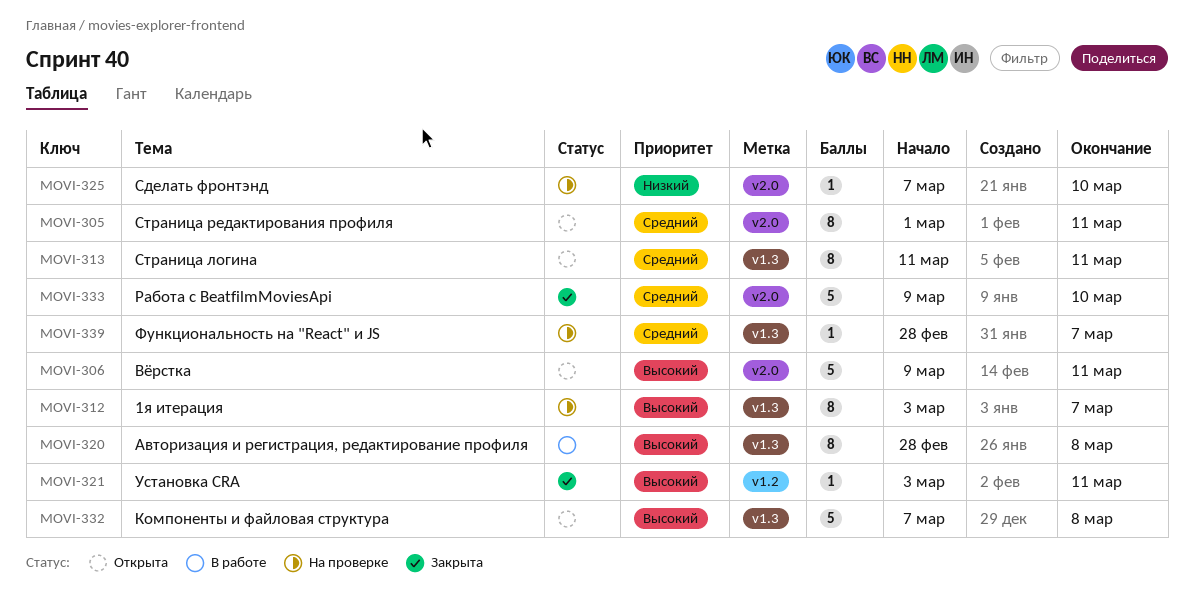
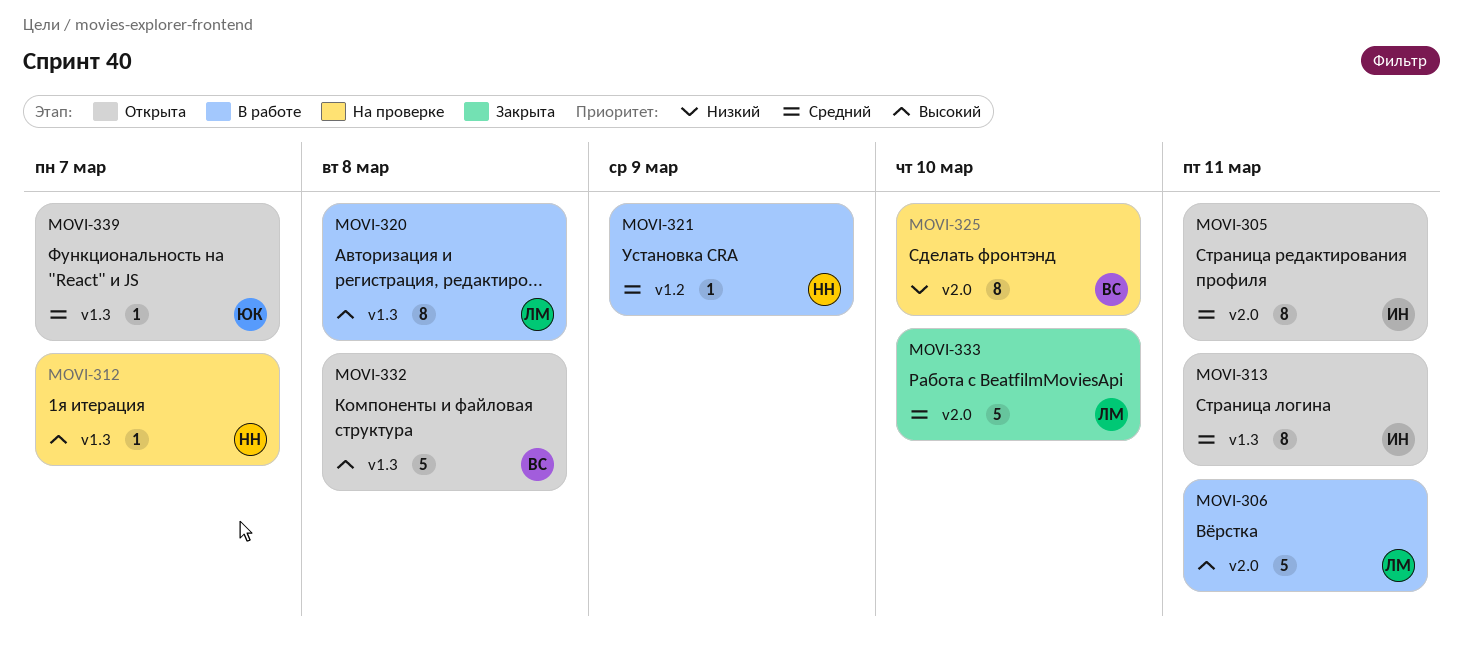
MOVI-306, status: Открыта -> В работе
MOVI-312, estimate: 8 -> 1
MOVI-321, status: Закрыта -> В работе
MOVI-321, priority: Высокий -> Средний
MOVI-321, due: Mar 11 -> Mar 9
MOVI-325, estimate: 1 -> 8
MOVI-339, status: На проверке -> Открыта

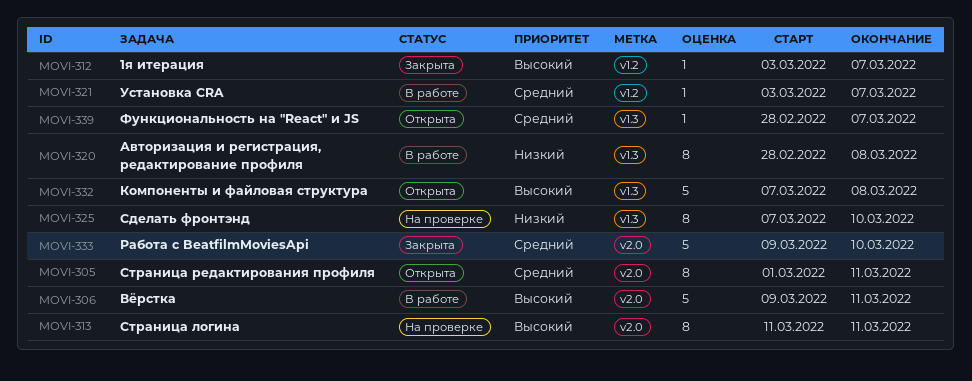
MOVI-312, status: На проверке -> Закрыта
MOVI-312, label: v1.3 -> v1.2
MOVI-313, status: Открыта -> На проверке
MOVI-313, priority: Средний -> Высокий
MOVI-313, label: v1.3 -> v2.0
MOVI-320, priority: Высокий -> Низкий
MOVI-321, due: Mar 9 -> Mar 7
MOVI-325, label: v2.0 -> v1.3

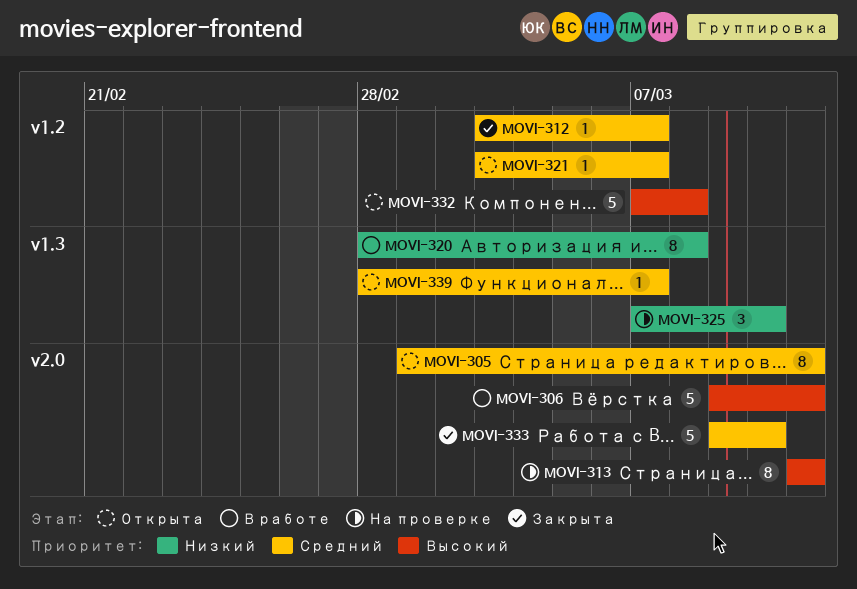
MOVI-312, priority: Высокий -> Средний
MOVI-321, status: В работе -> Открыта
MOVI-325, estimate: 8 -> 3
MOVI-332, label: v1.3 -> v1.2

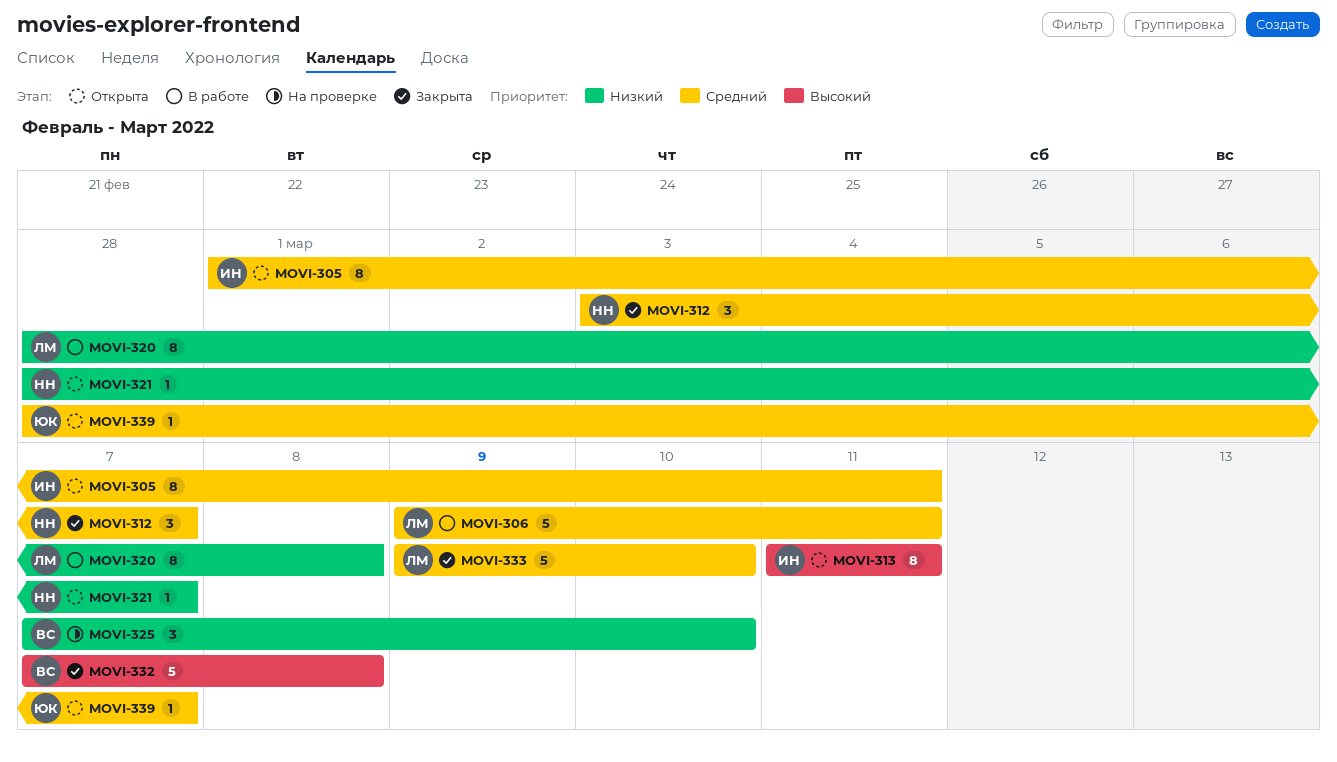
MOVI-306, priority: Высокий -> Средний
MOVI-312, estimate: 1 -> 3
MOVI-313, status: На проверке -> Открыта
MOVI-321, priority: Средний -> Низкий
MOVI-321, start: Mar 3 -> Feb 28
MOVI-332, status: Открыта -> Закрыта

